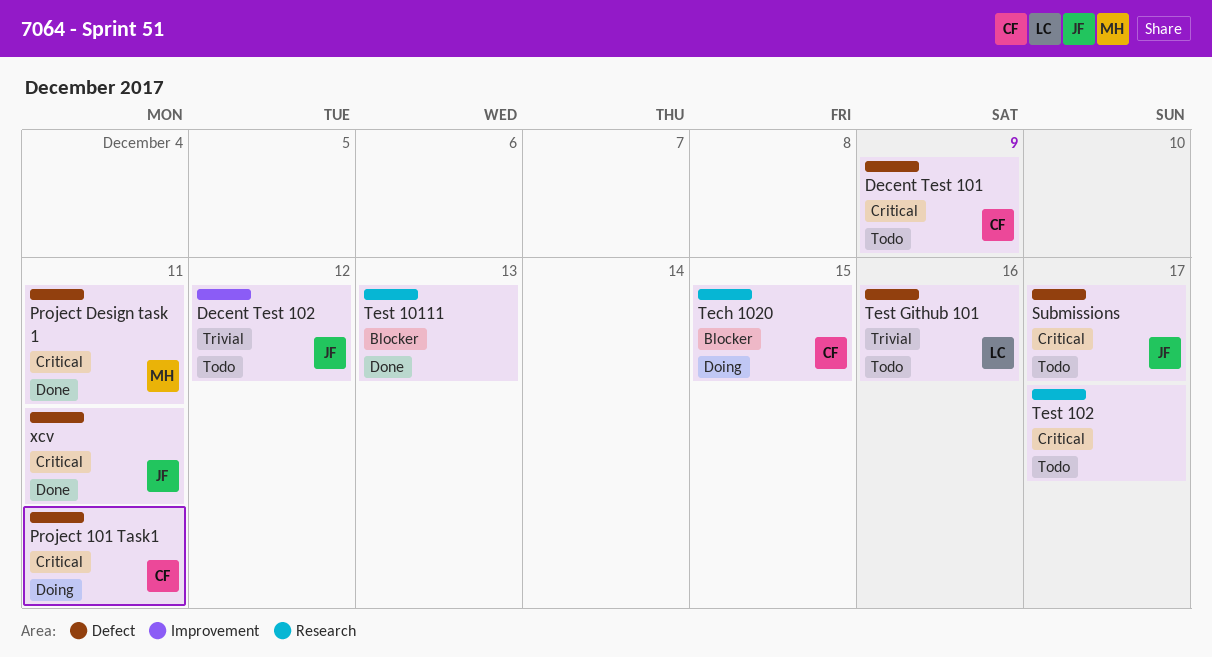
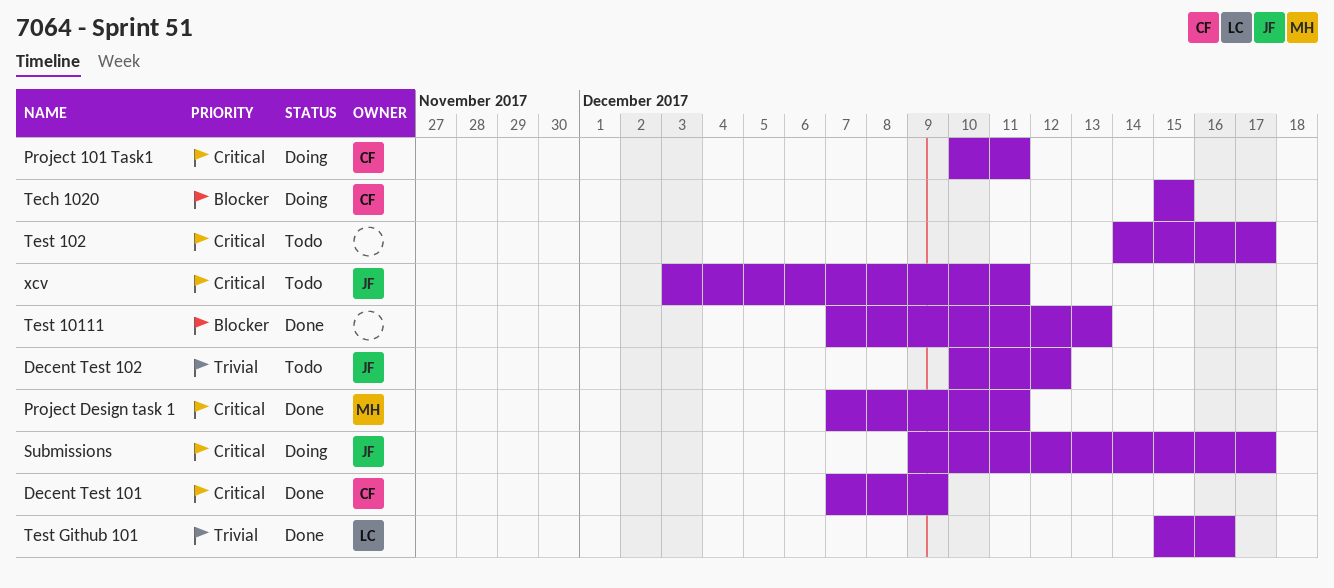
Decent Test 101, status: Todo -> Done
Submissions, status: Todo -> Doing
Test Github 101, status: Todo -> Done
xcv, status: Done -> Todo

